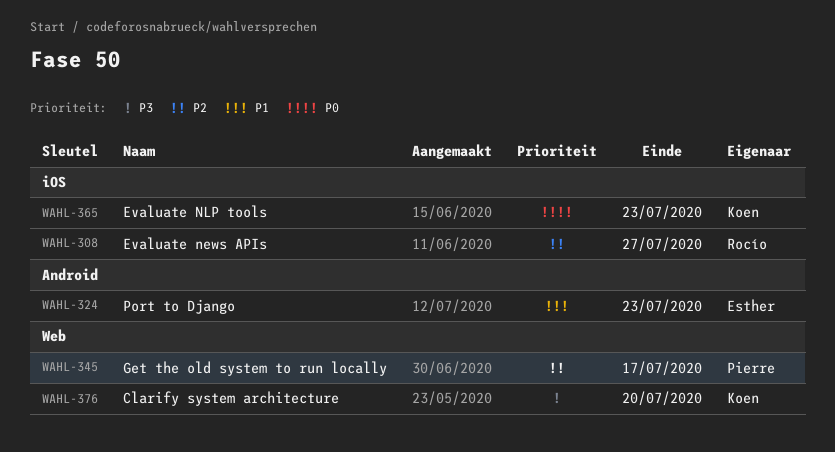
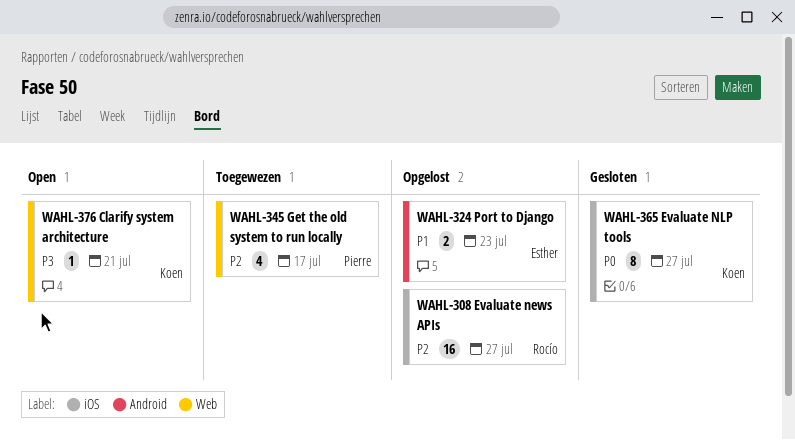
WAHL-365, due: Jul 23 -> Jul 27
WAHL-376, due: Jul 20 -> Jul 21

